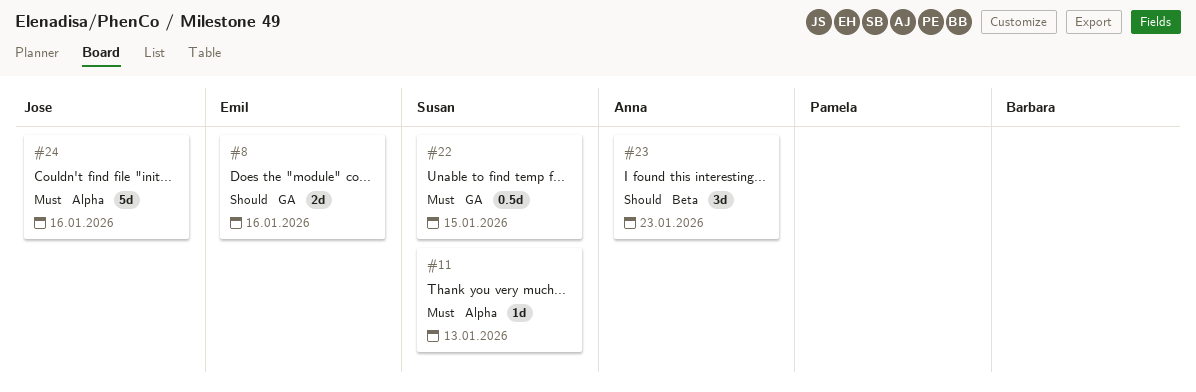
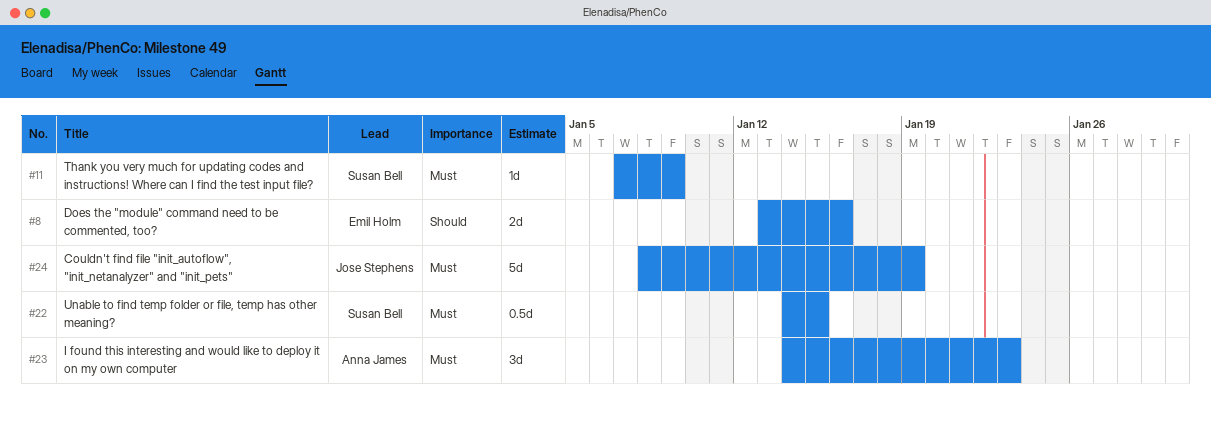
#11, due: Jan 13 -> Jan 9
#23, priority: Should -> Must
#24, due: Jan 16 -> Jan 19

